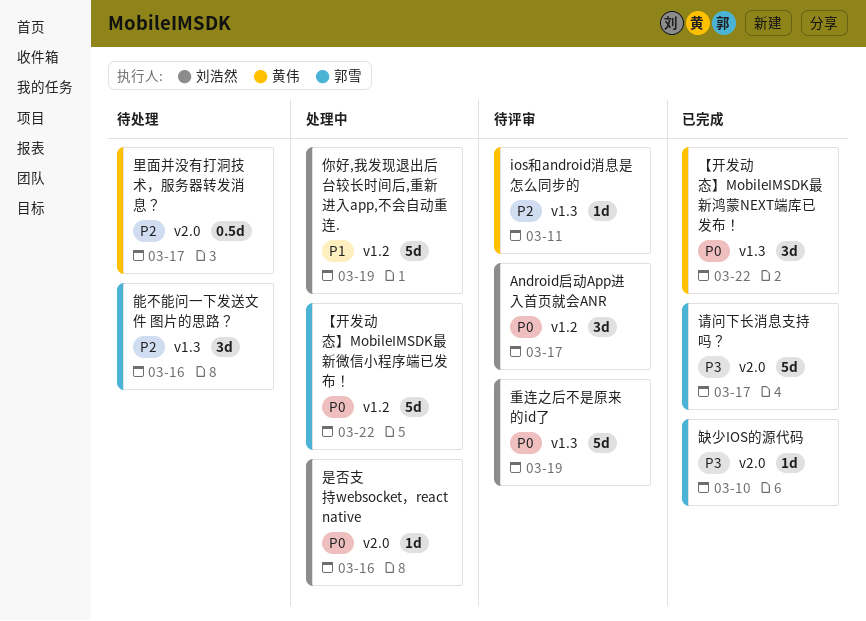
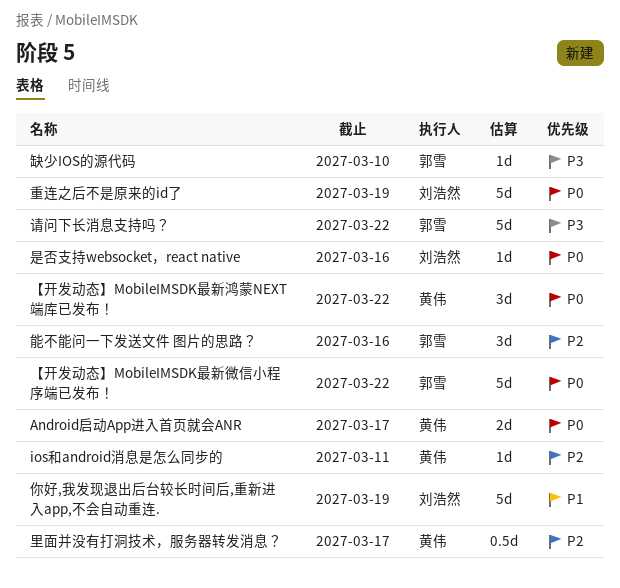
Android启动App进入首页就会ANR, owner: 刘浩然 -> 黄伟
Android启动App进入首页就会ANR, estimate: 3d -> 2d
请问下长消息支持吗？, due: Mar 17 -> Mar 22

